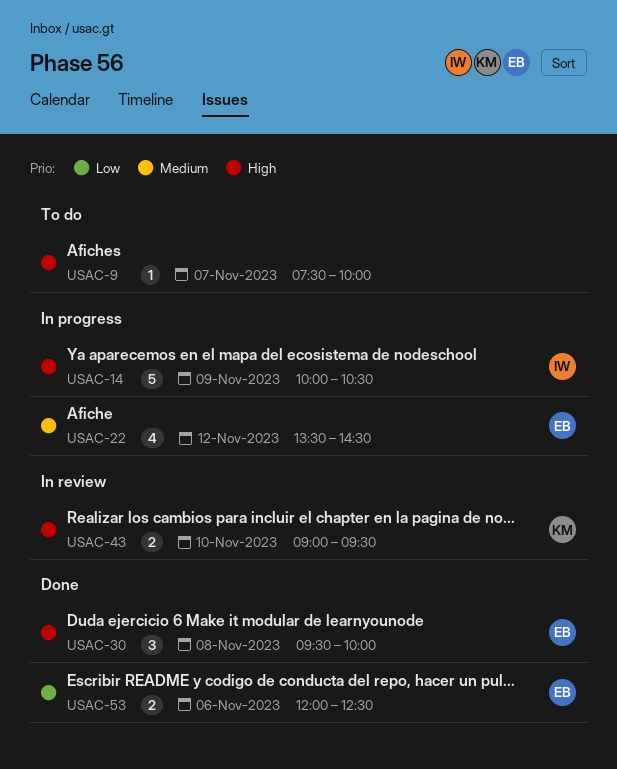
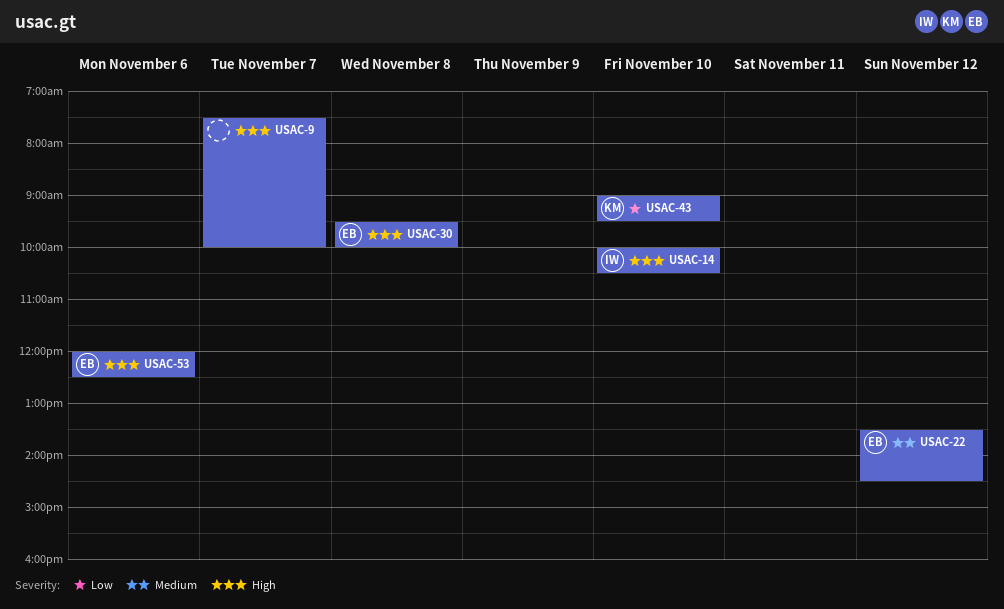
USAC-14, day: Nov 9 -> Nov 10
USAC-43, priority: High -> Low
USAC-53, priority: Low -> High

